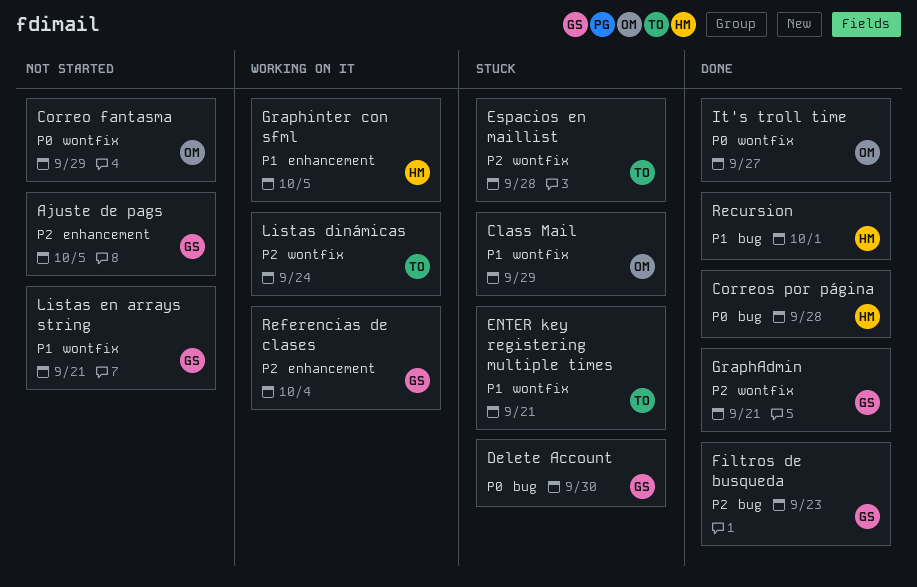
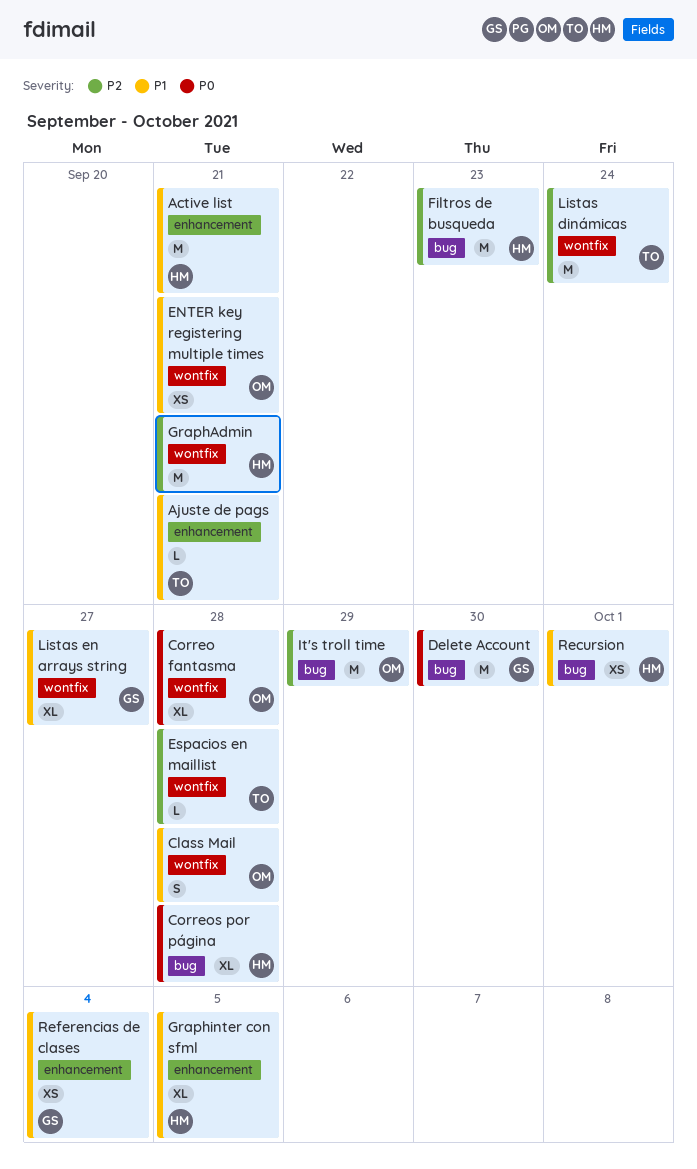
Active list: none -> present
Ajuste de pags, owner: GS -> TO
Ajuste de pags, priority: P2 -> P1
Ajuste de pags, due: Oct 5 -> Sep 21
Class Mail, due: Sep 29 -> Sep 28
Correo fantasma, due: Sep 29 -> Sep 28
ENTER key registering multiple times, owner: TO -> OM
Filtros de busqueda, owner: GS -> HM
GraphAdmin, owner: GS -> HM
It's troll time, priority: P0 -> P2
It's troll time, label: wontfix -> bug
It's troll time, due: Sep 27 -> Sep 29
Listas en arrays string, due: Sep 21 -> Sep 27
Referencias de clases, priority: P2 -> P1

